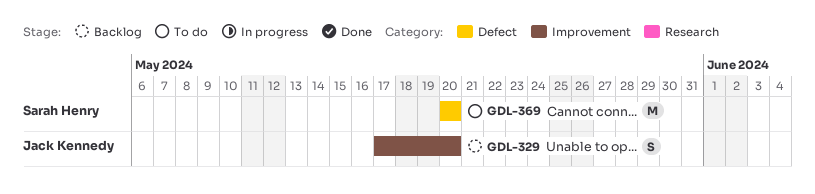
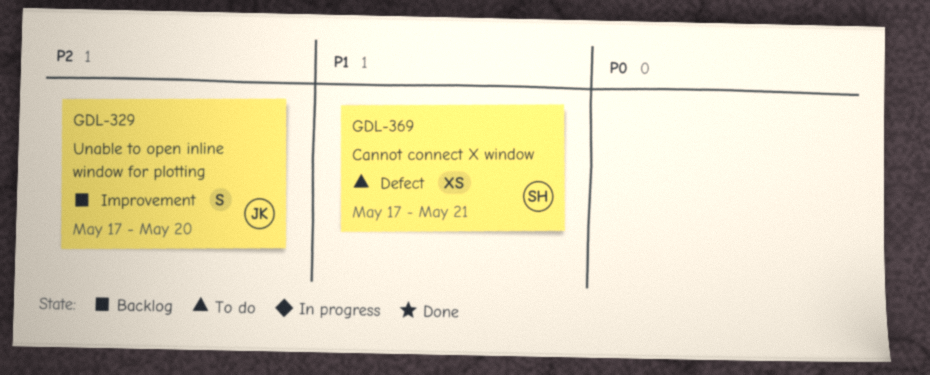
GDL-369, estimate: M -> XS
GDL-369, start: May 20 -> May 17
GDL-369, due: May 20 -> May 21

